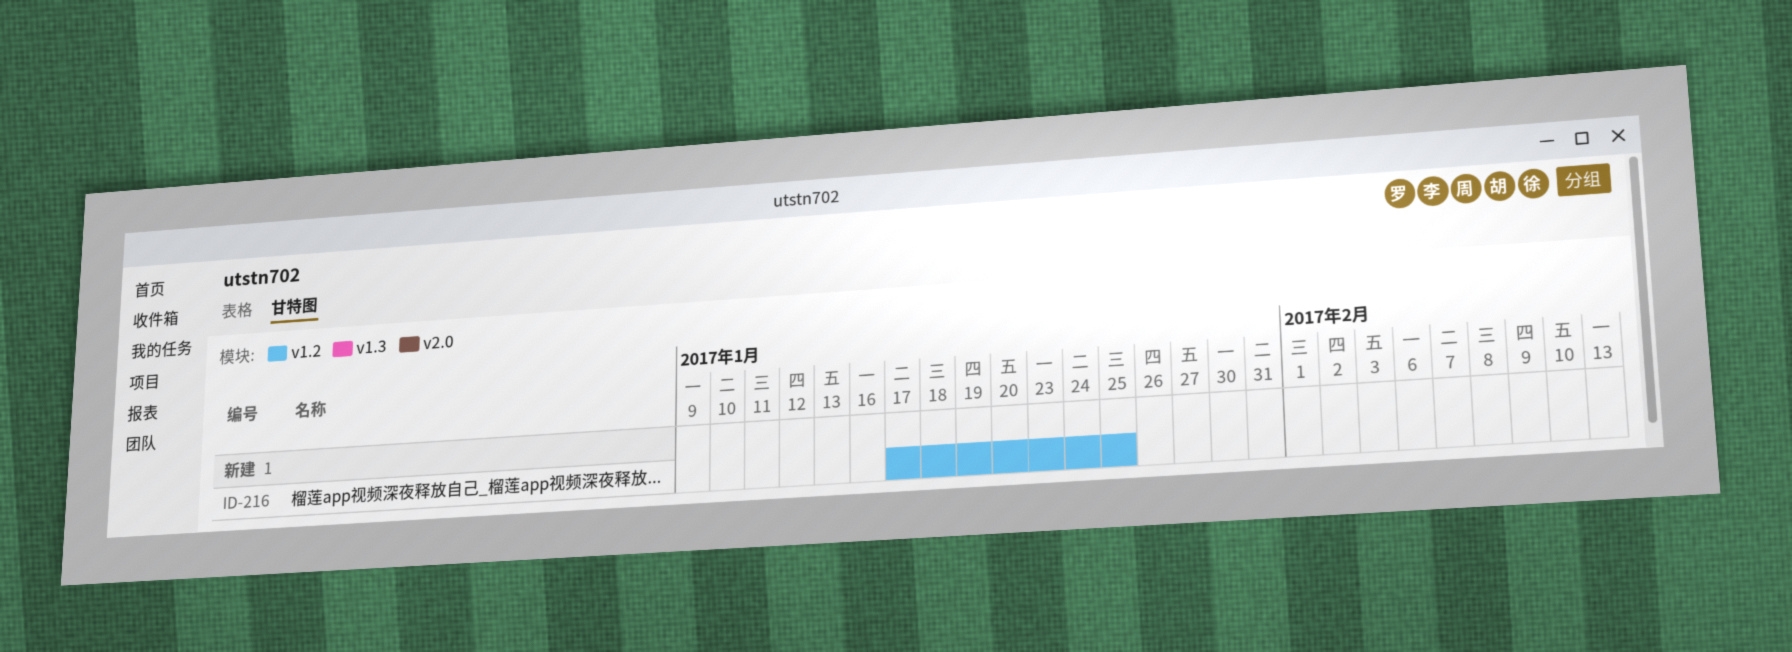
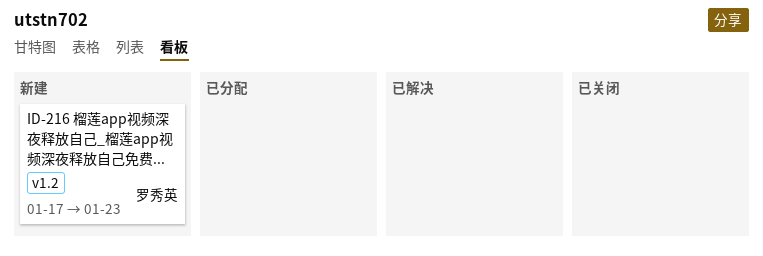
ID-216, due: Jan 25 -> Jan 23

